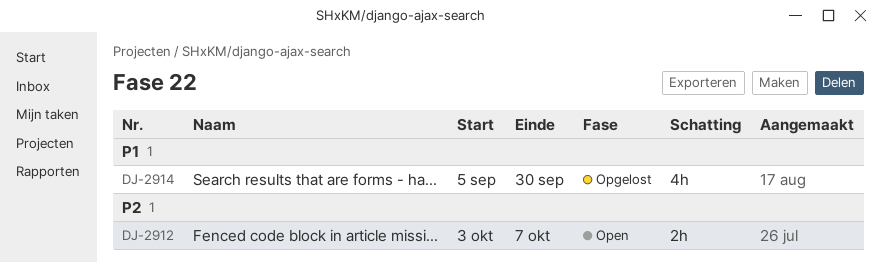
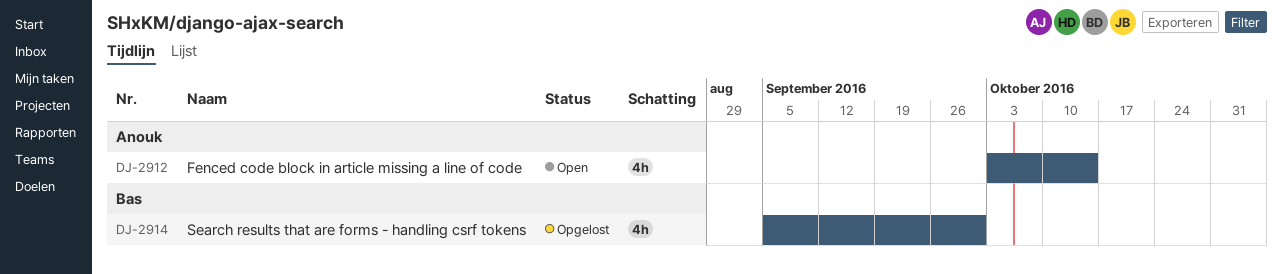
DJ-2912, estimate: 2h -> 4h
DJ-2912, due: Oct 7 -> Oct 14

